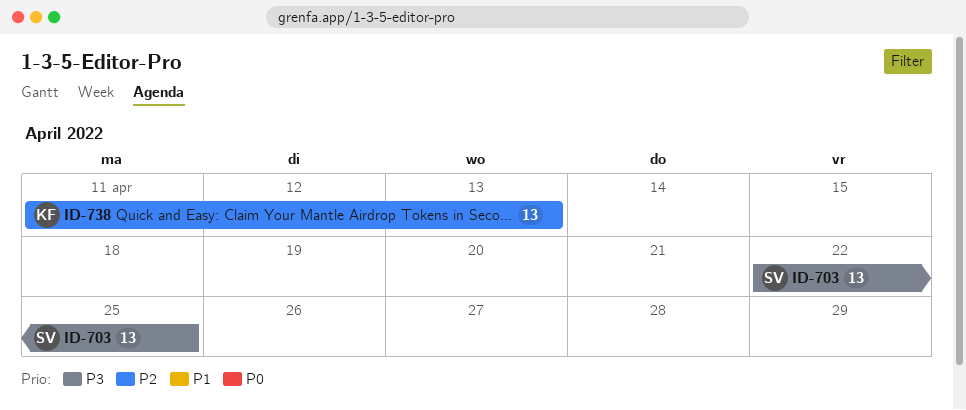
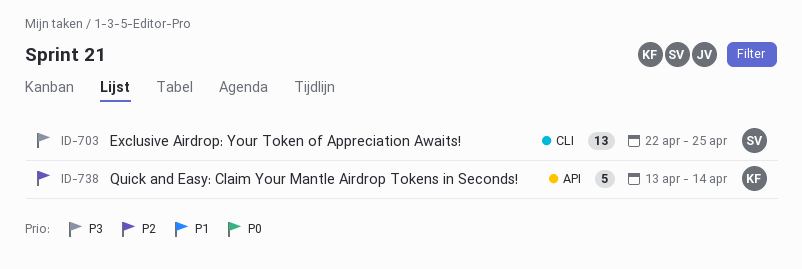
ID-738, estimate: 13 -> 5
ID-738, start: Apr 11 -> Apr 13
ID-738, due: Apr 13 -> Apr 14

